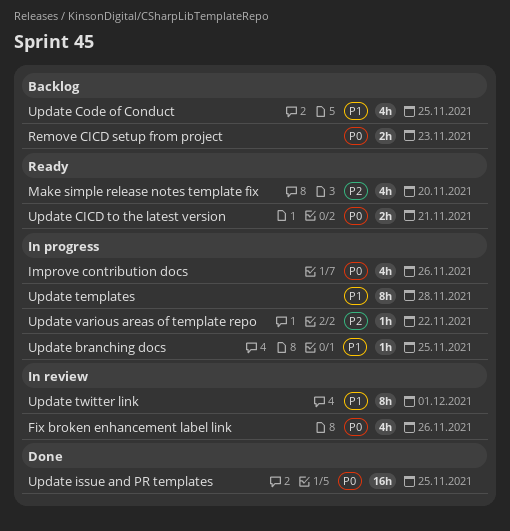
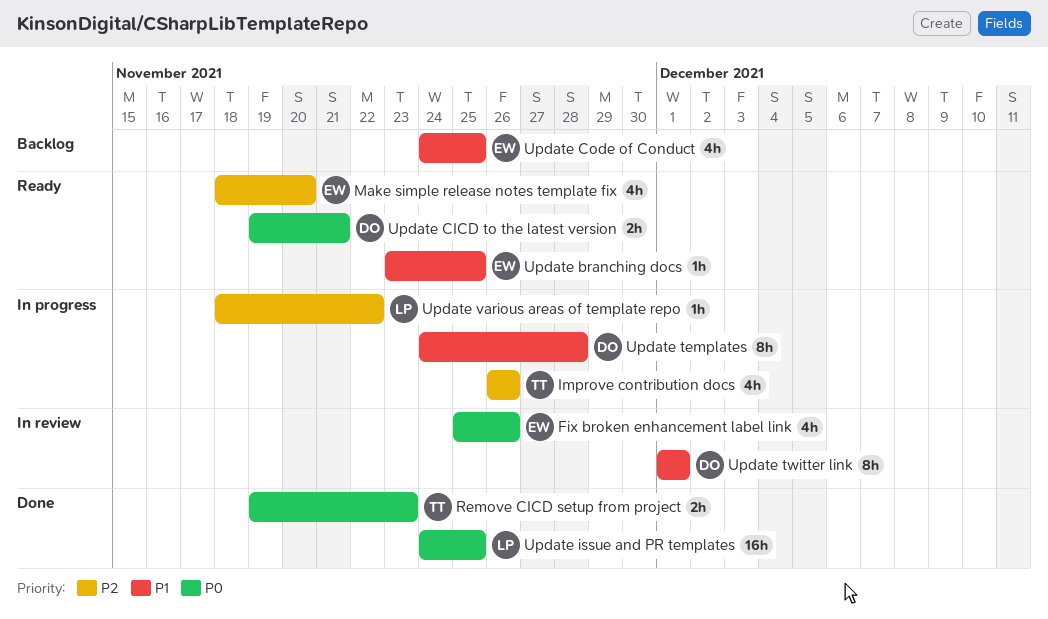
Improve contribution docs, priority: P0 -> P2
Remove CICD setup from project, status: Backlog -> Done
Update branching docs, status: In progress -> Ready

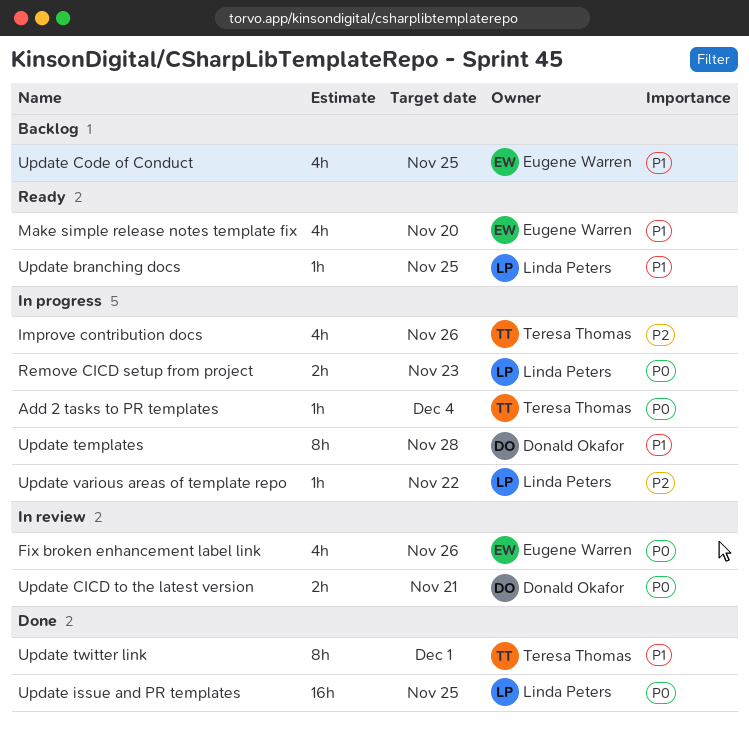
Add 2 tasks to PR templates: none -> present
Make simple release notes template fix, priority: P2 -> P1
Remove CICD setup from project, status: Done -> In progress
Remove CICD setup from project, owner: Teresa Thomas -> Linda Peters
Update branching docs, owner: Eugene Warren -> Linda Peters
Update CICD to the latest version, status: Ready -> In review
Update twitter link, status: In review -> Done
Update twitter link, owner: Donald Okafor -> Teresa Thomas

